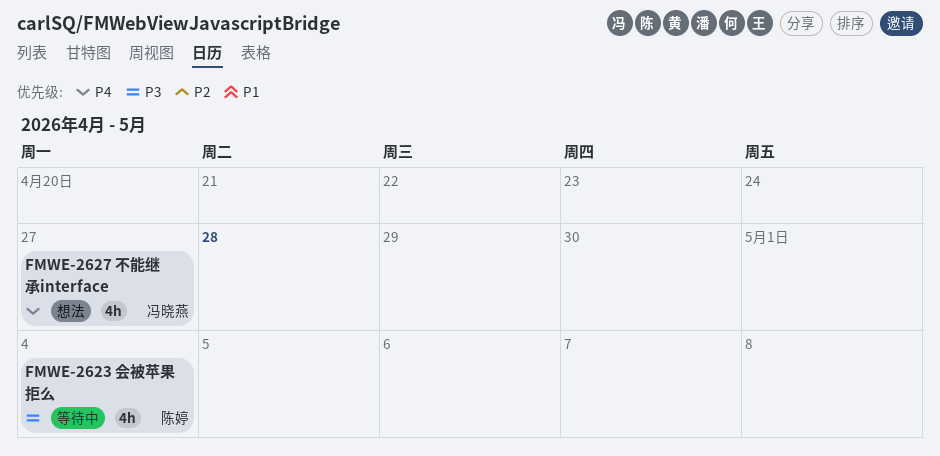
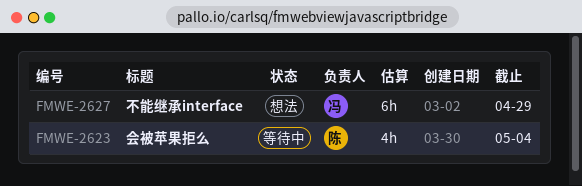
FMWE-2627, estimate: 4h -> 6h
FMWE-2627, due: Apr 27 -> Apr 29

